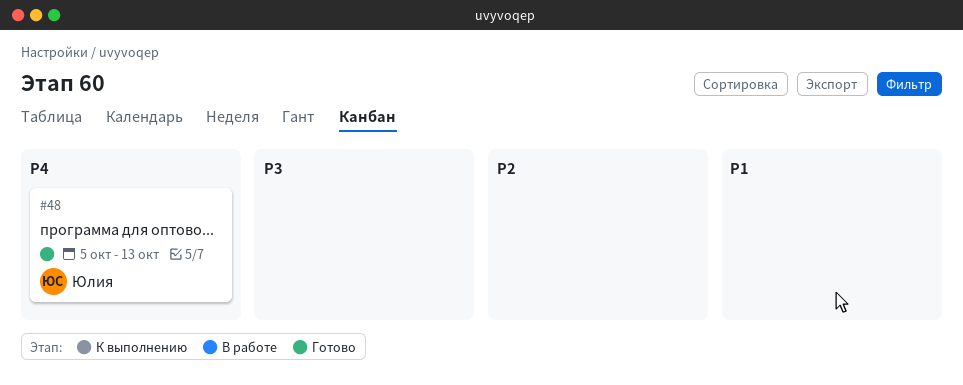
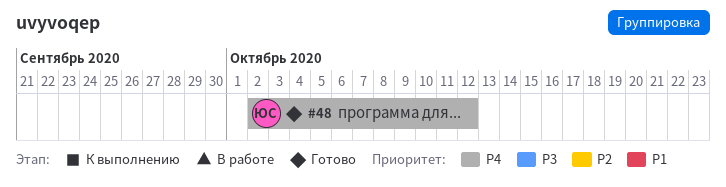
#48, start: Oct 5 -> Oct 2
#48, due: Oct 13 -> Oct 12

